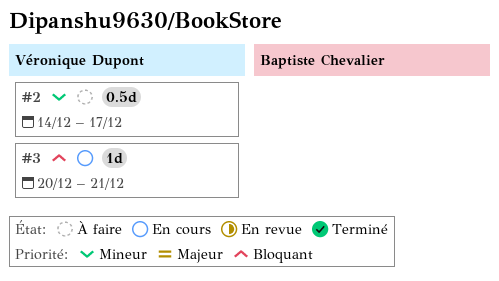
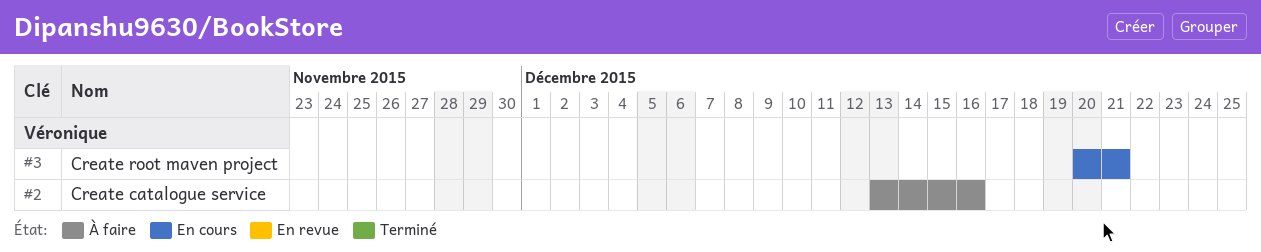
#2, start: Dec 14 -> Dec 13
#2, due: Dec 17 -> Dec 16

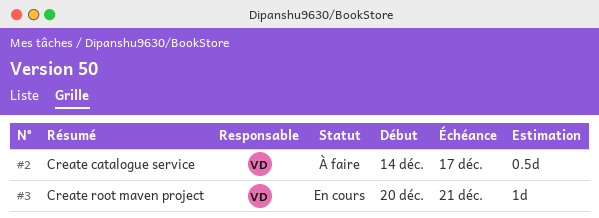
#2, start: Dec 13 -> Dec 14
#2, due: Dec 16 -> Dec 17

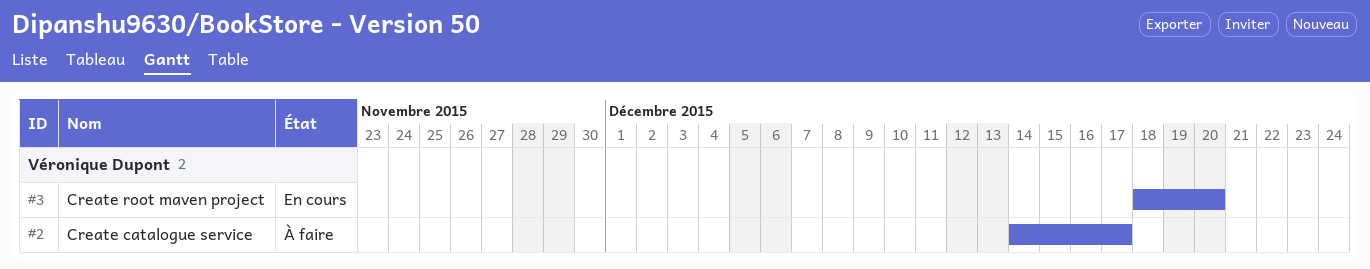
#3, start: Dec 20 -> Dec 18
#3, due: Dec 21 -> Dec 20

